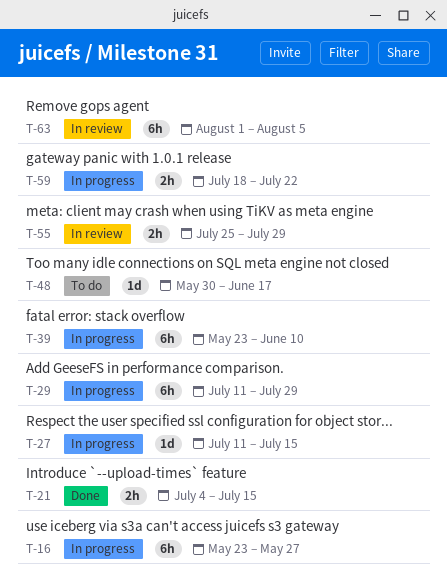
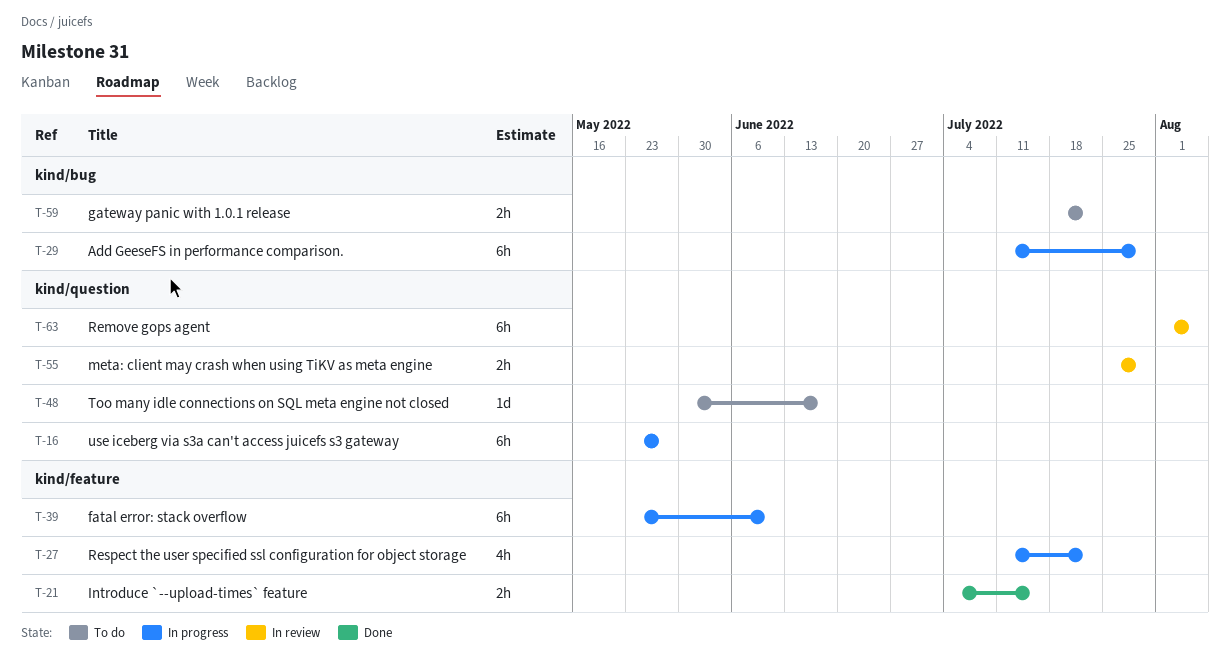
T-27, estimate: 1d -> 4h
T-27, due: Jul 15 -> Jul 22
T-59, status: In progress -> To do

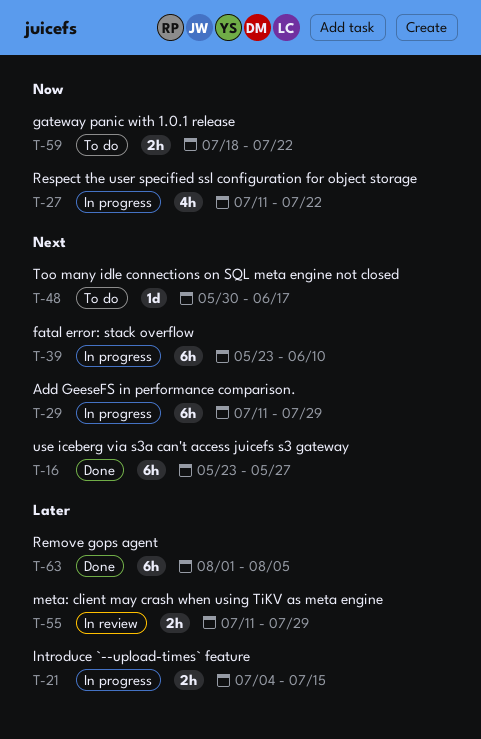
T-16, status: In progress -> Done
T-21, status: Done -> In progress
T-55, start: Jul 25 -> Jul 11
T-63, status: In review -> Done

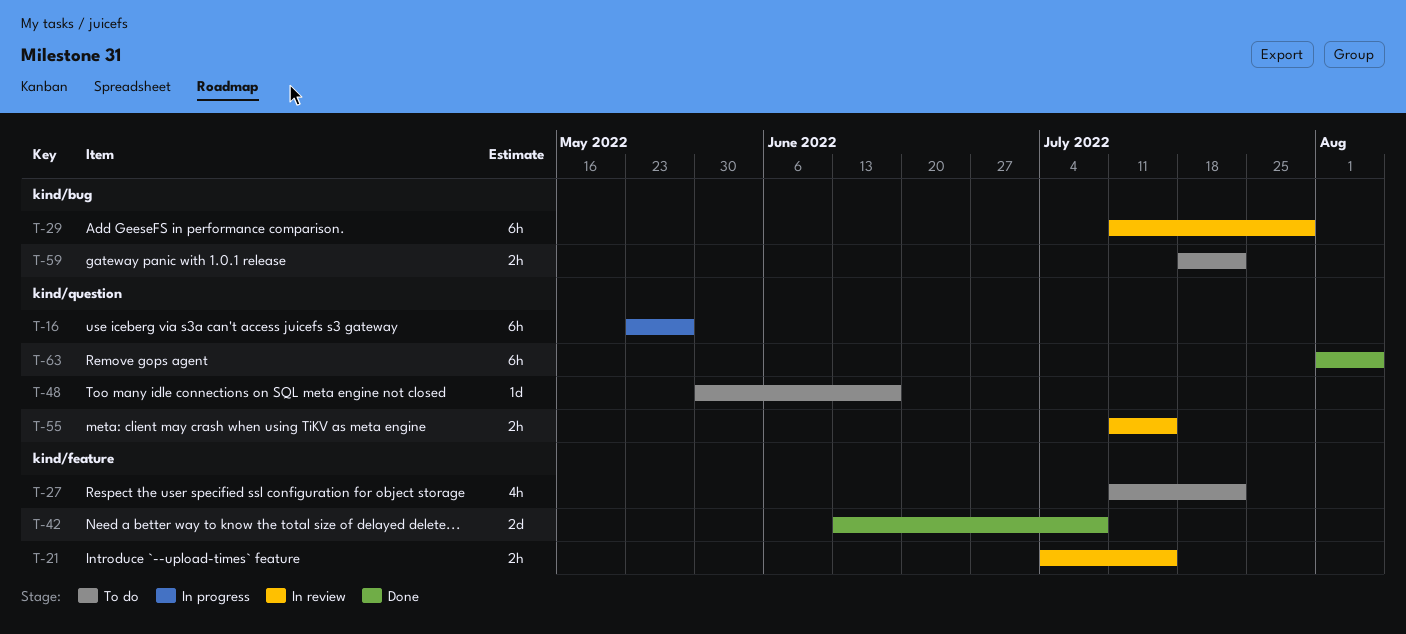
T-16, status: Done -> In progress
T-21, status: In progress -> In review
T-27, status: In progress -> To do
T-29, status: In progress -> In review
T-39: present -> none
T-42: none -> present
T-55, due: Jul 29 -> Jul 15

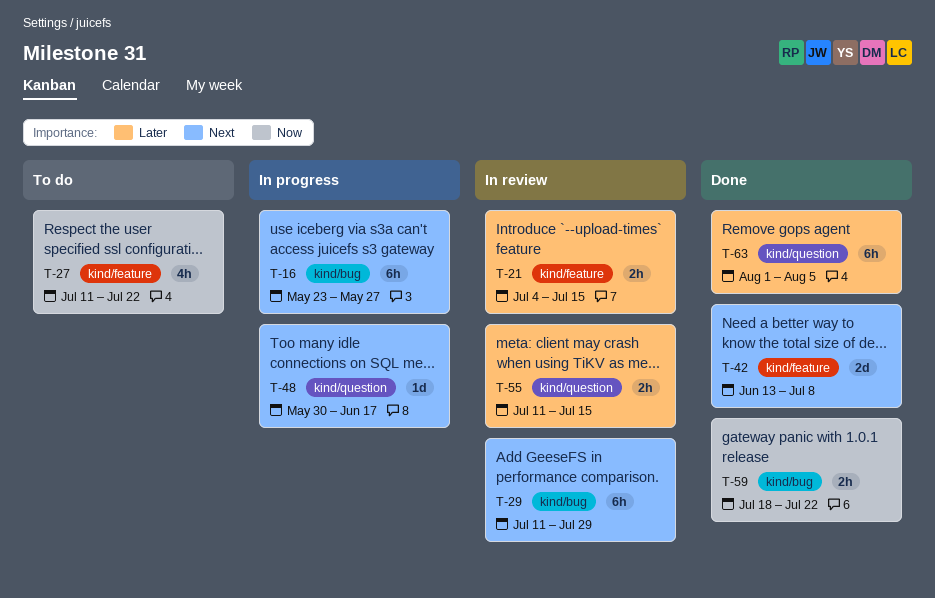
T-16, label: kind/question -> kind/bug
T-48, status: To do -> In progress
T-59, status: To do -> Done

